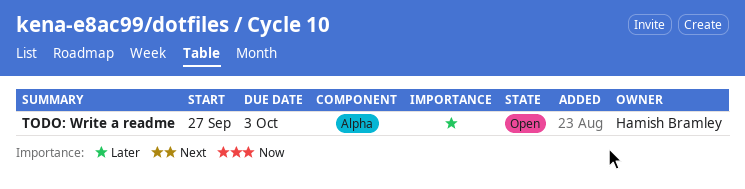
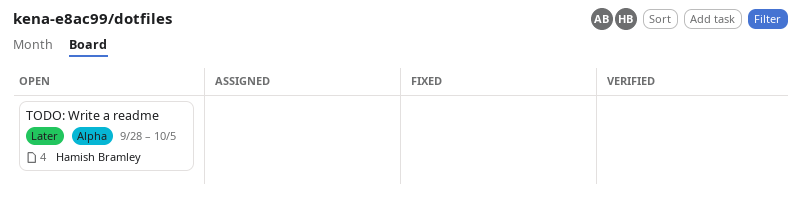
TODO: Write a readme, start: Sep 27 -> Sep 28
TODO: Write a readme, due: Oct 3 -> Oct 5

